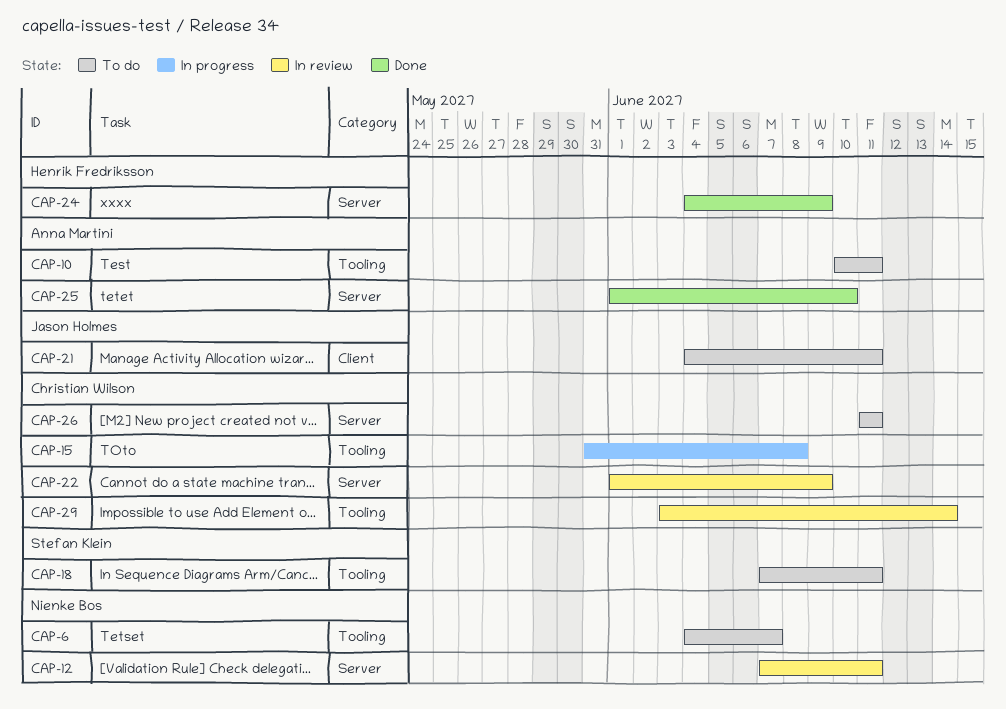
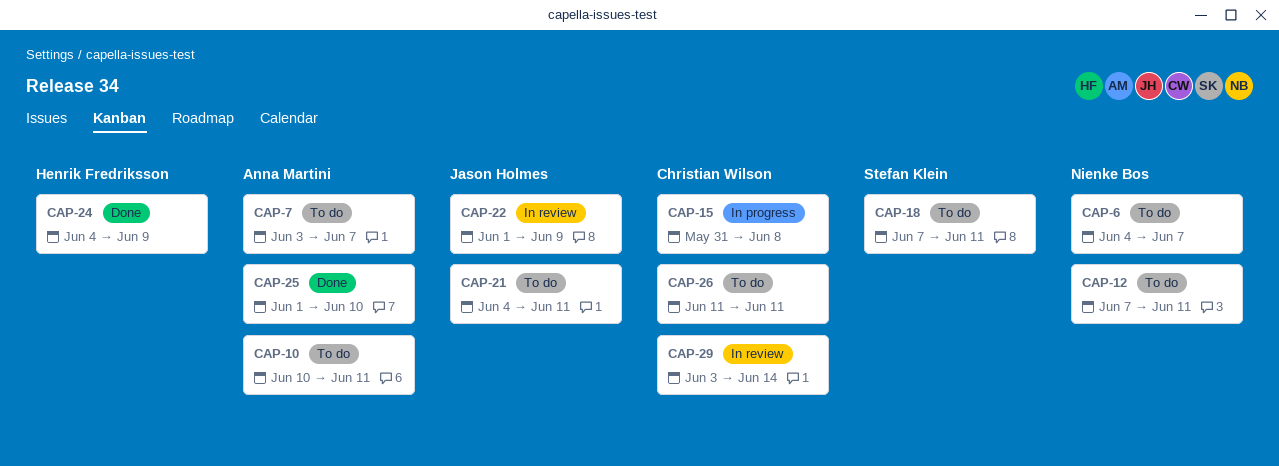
CAP-7: none -> present
CAP-12, status: In review -> To do
CAP-22, owner: Christian Wilson -> Jason Holmes

